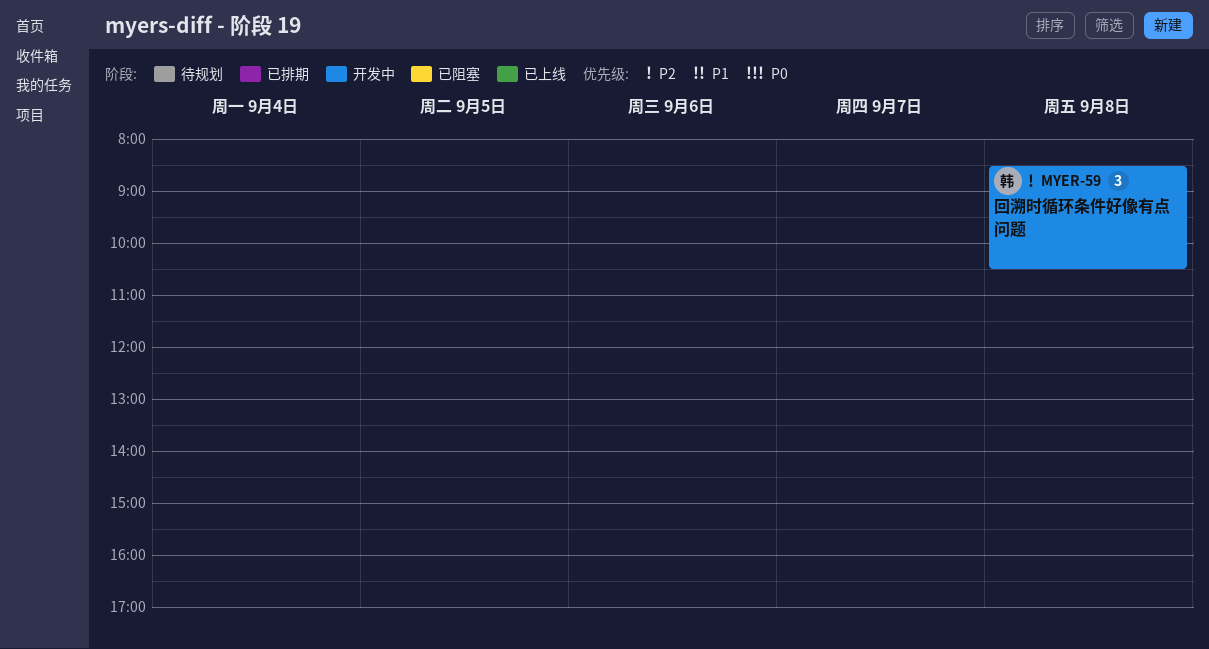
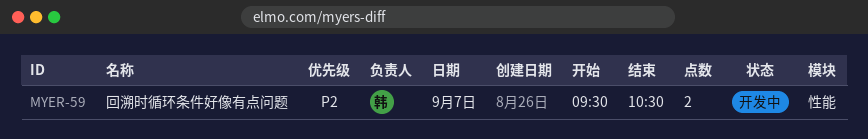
MYER-59, estimate: 3 -> 2
MYER-59, day: Sep 8 -> Sep 7
MYER-59, begins: 08:30 -> 09:30

